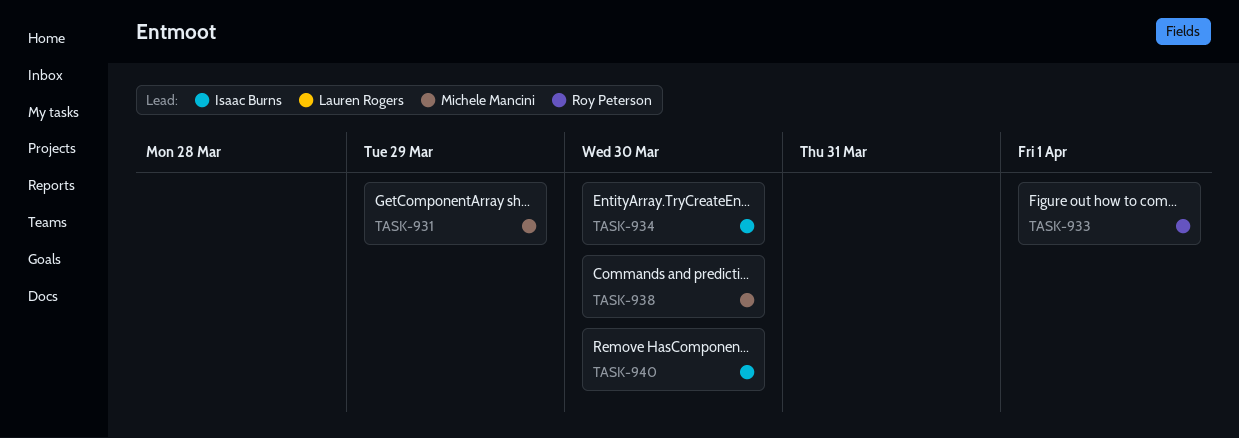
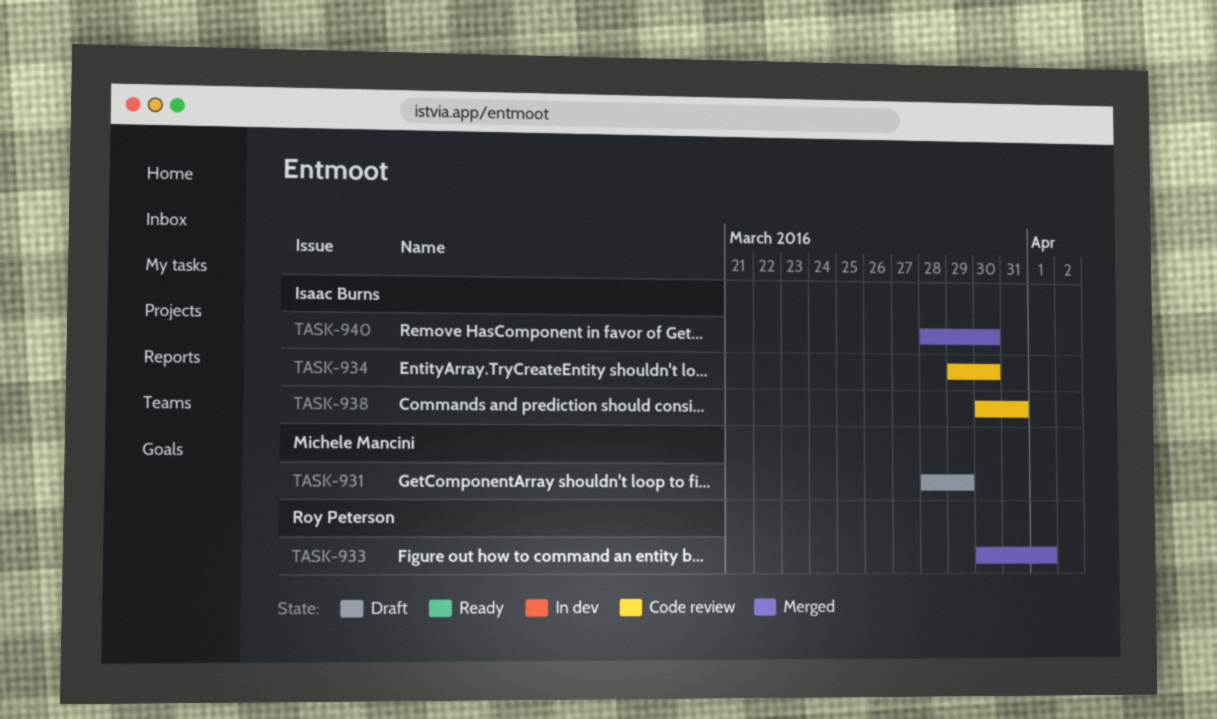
TASK-938, owner: Michele Mancini -> Isaac Burns
TASK-938, due: Mar 30 -> Mar 31

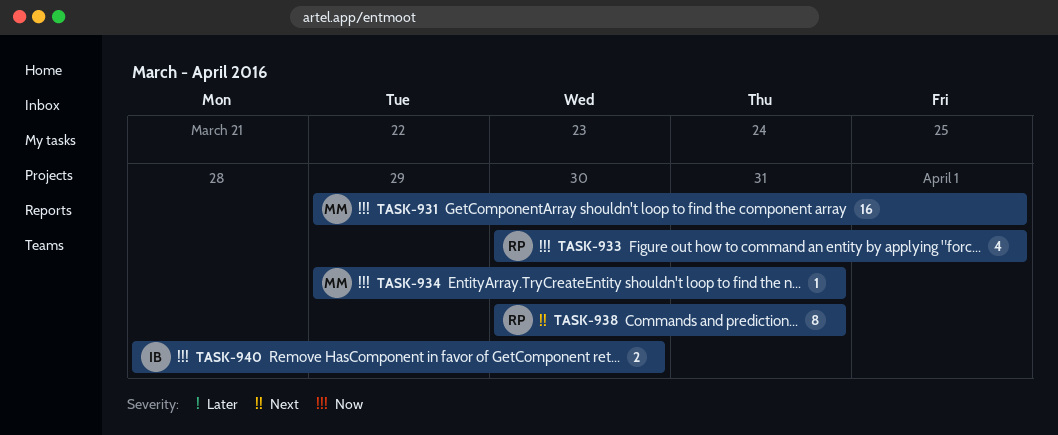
TASK-931, start: Mar 28 -> Mar 29
TASK-931, due: Mar 29 -> Apr 1
TASK-934, owner: Isaac Burns -> Michele Mancini
TASK-934, due: Mar 30 -> Mar 31
TASK-938, owner: Isaac Burns -> Roy Peterson

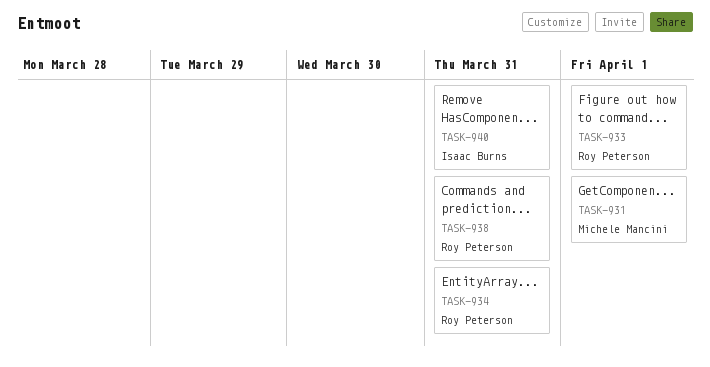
TASK-934, owner: Michele Mancini -> Roy Peterson
TASK-940, due: Mar 30 -> Mar 31

